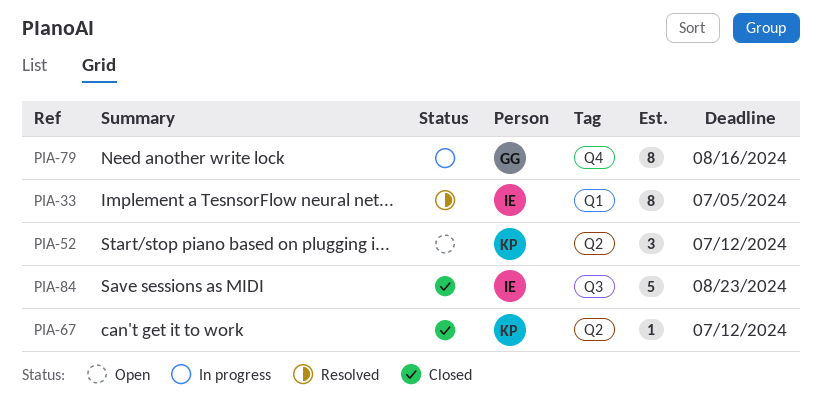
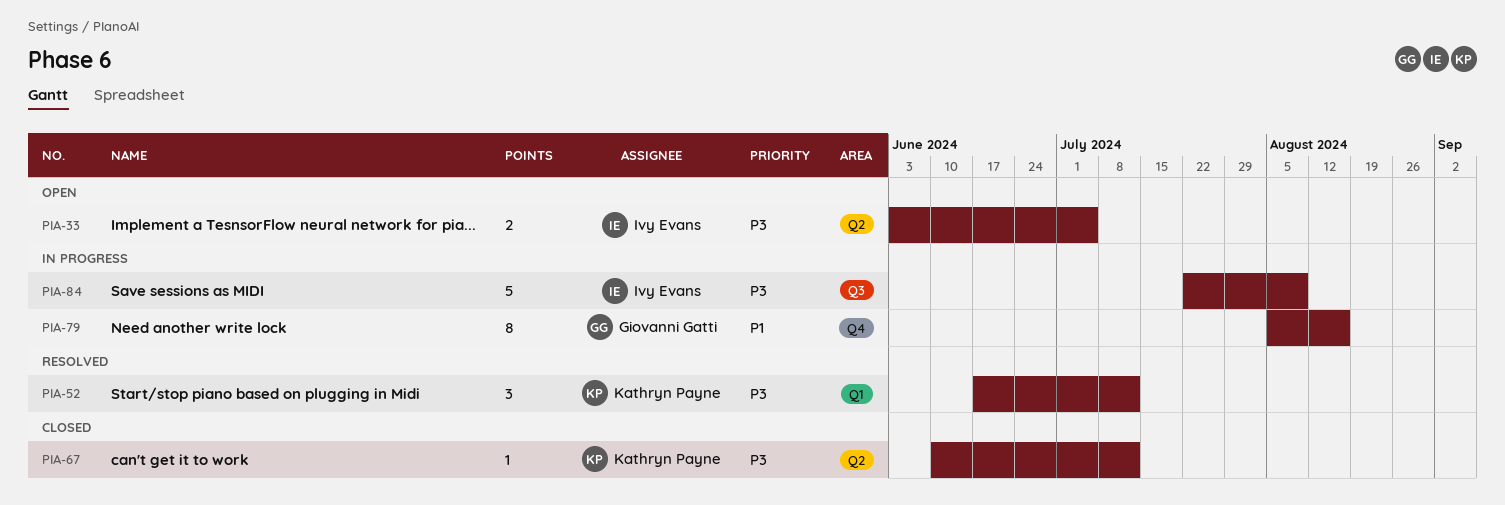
PIA-33, status: Resolved -> Open
PIA-33, label: Q1 -> Q2
PIA-33, estimate: 8 -> 2
PIA-52, status: Open -> Resolved
PIA-52, label: Q2 -> Q1
PIA-84, status: Closed -> In progress
PIA-84, due: Aug 23 -> Aug 9

